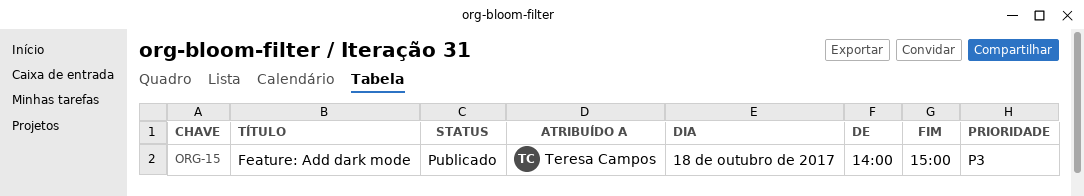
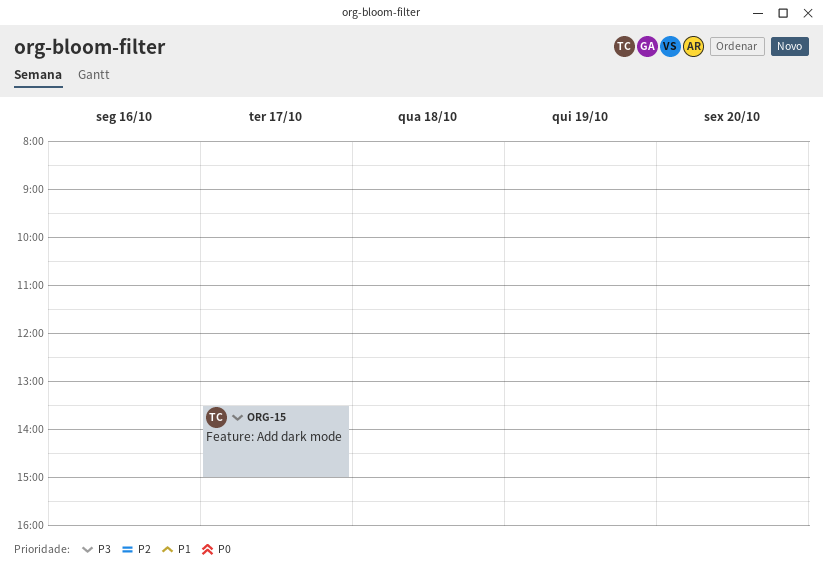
ORG-15, day: Oct 18 -> Oct 17
ORG-15, begins: 14:00 -> 13:30

